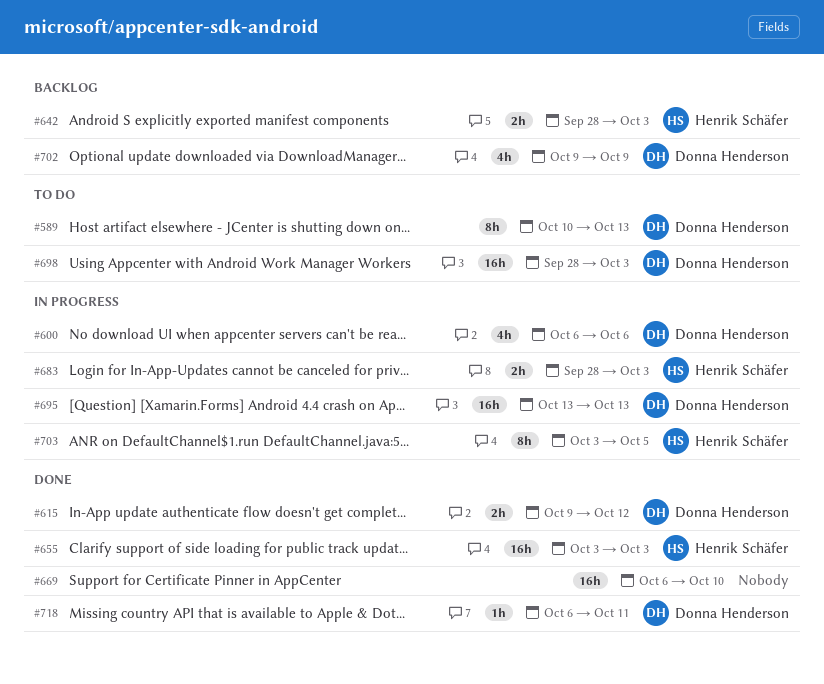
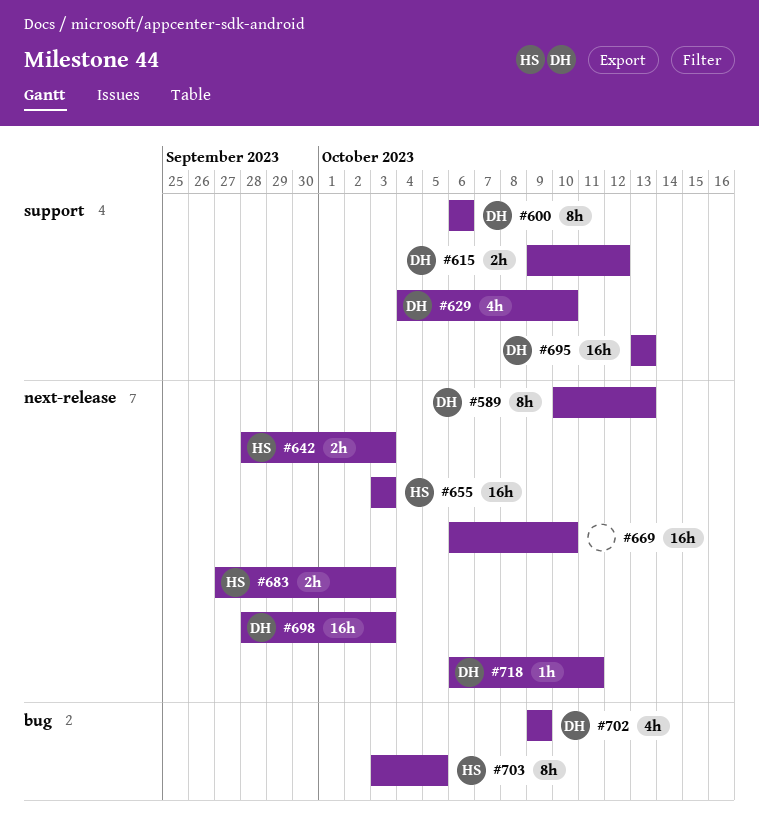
#600, estimate: 4h -> 8h
#629: none -> present
#683, start: Sep 28 -> Sep 27

